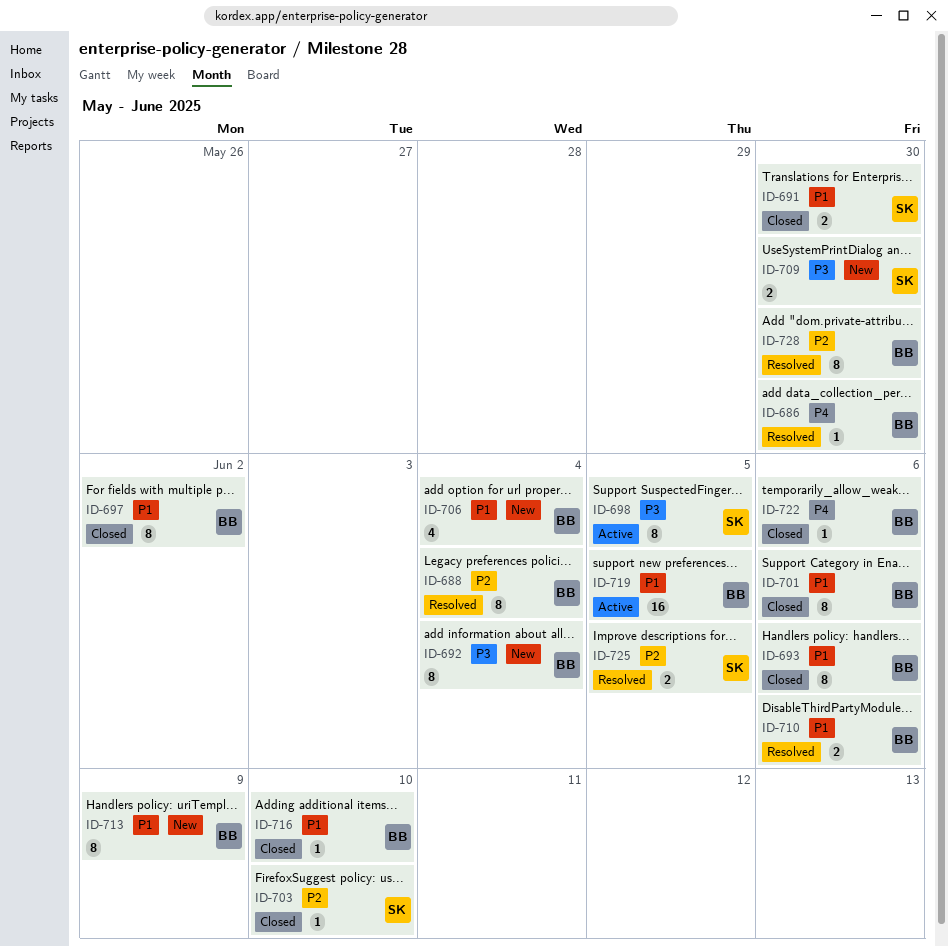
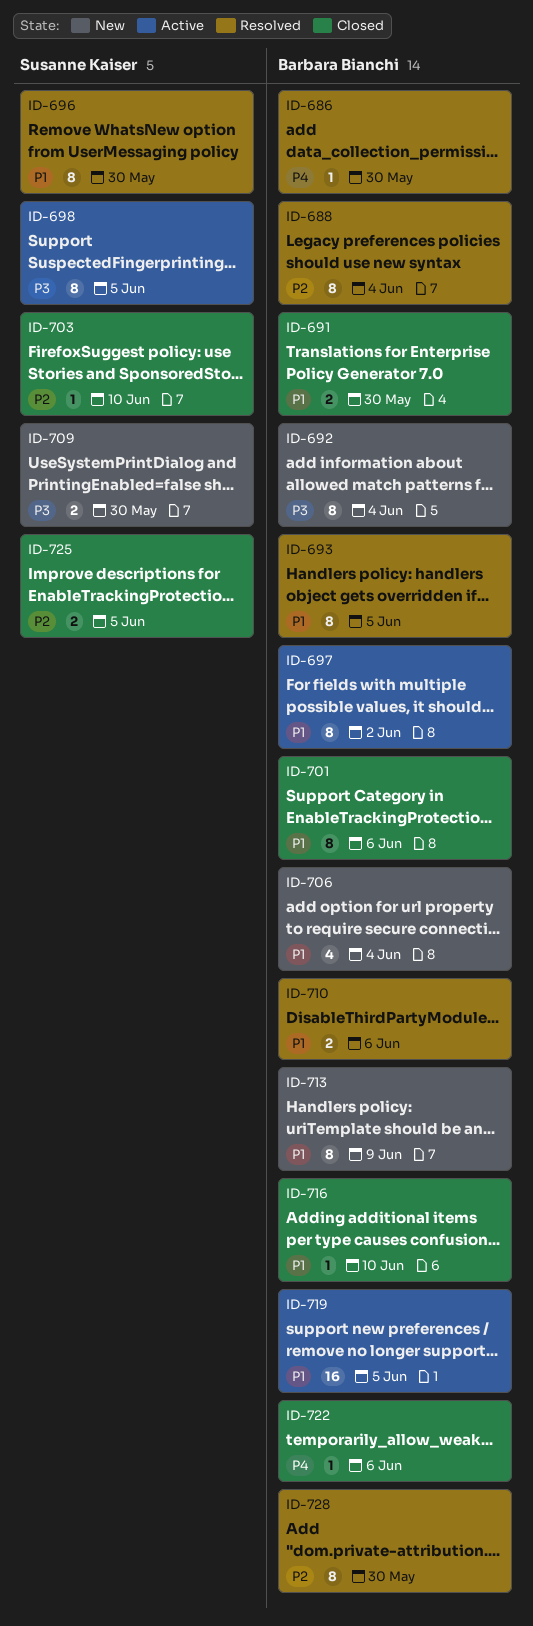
ID-691, owner: Susanne Kaiser -> Barbara Bianchi
ID-693, status: Closed -> Resolved
ID-693, due: Jun 6 -> Jun 5
ID-696: none -> present
ID-697, status: Closed -> Active
ID-725, status: Resolved -> Closed

